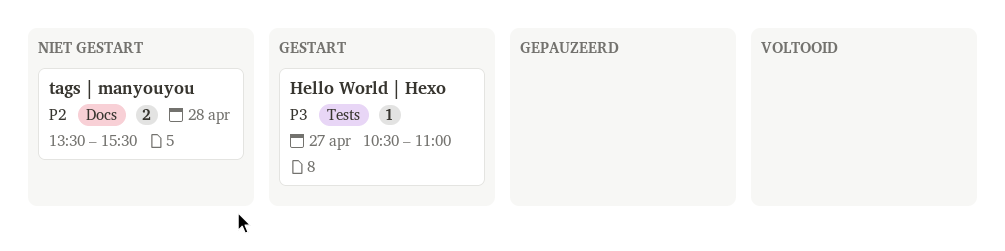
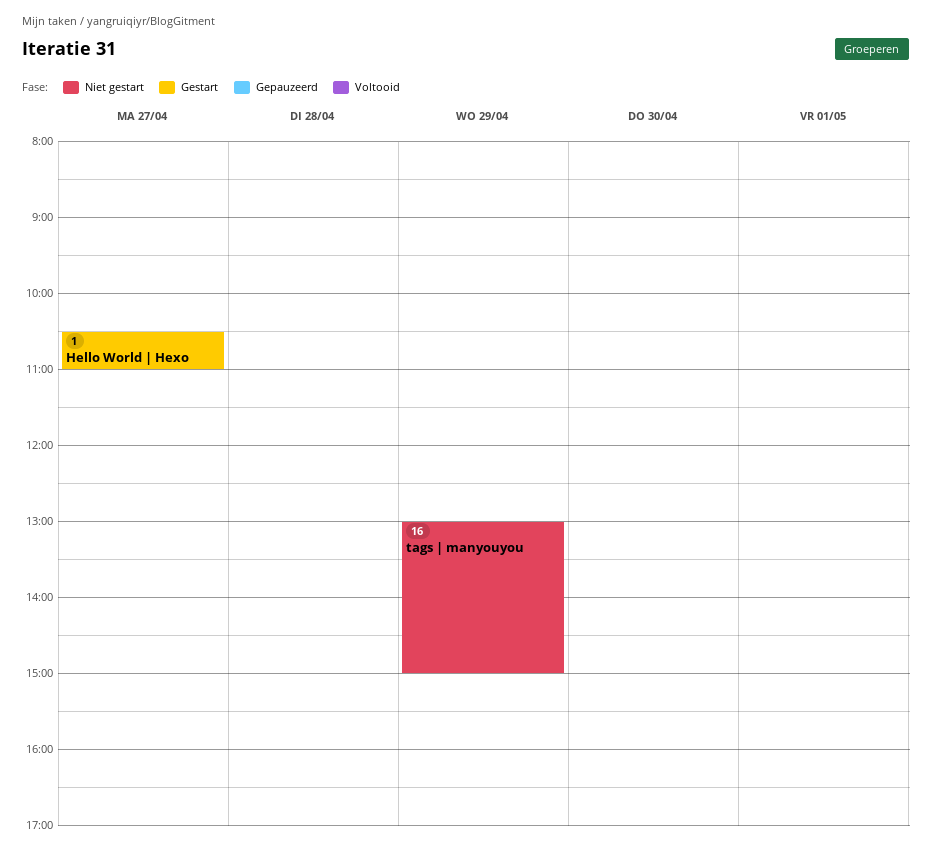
tags | manyouyou, estimate: 2 -> 16
tags | manyouyou, day: Apr 28 -> Apr 29
tags | manyouyou, begins: 13:30 -> 13:00
tags | manyouyou, ends: 15:30 -> 15:00

